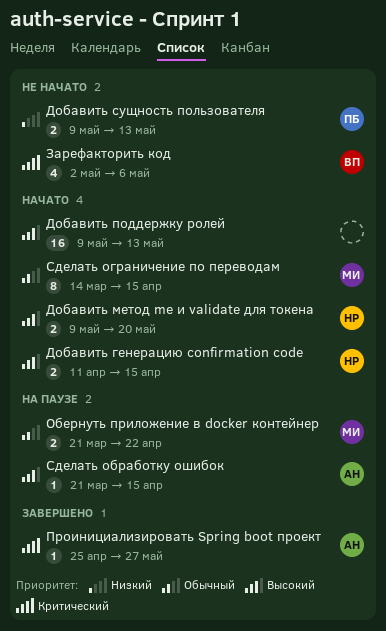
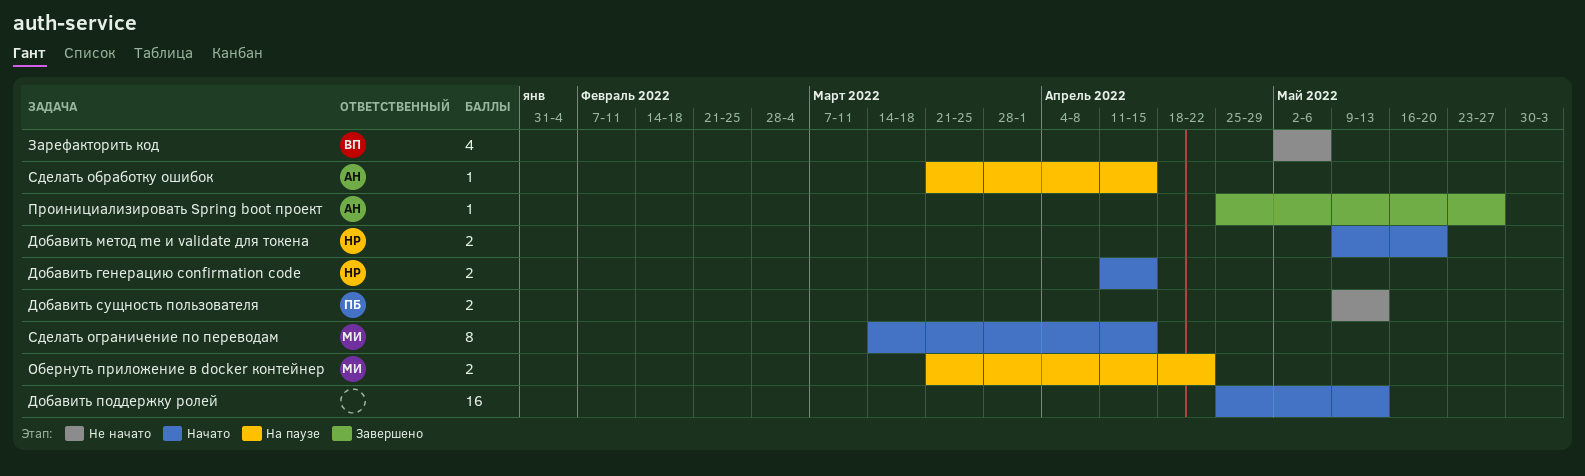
Добавить поддержку ролей, start: May 9 -> Apr 25

